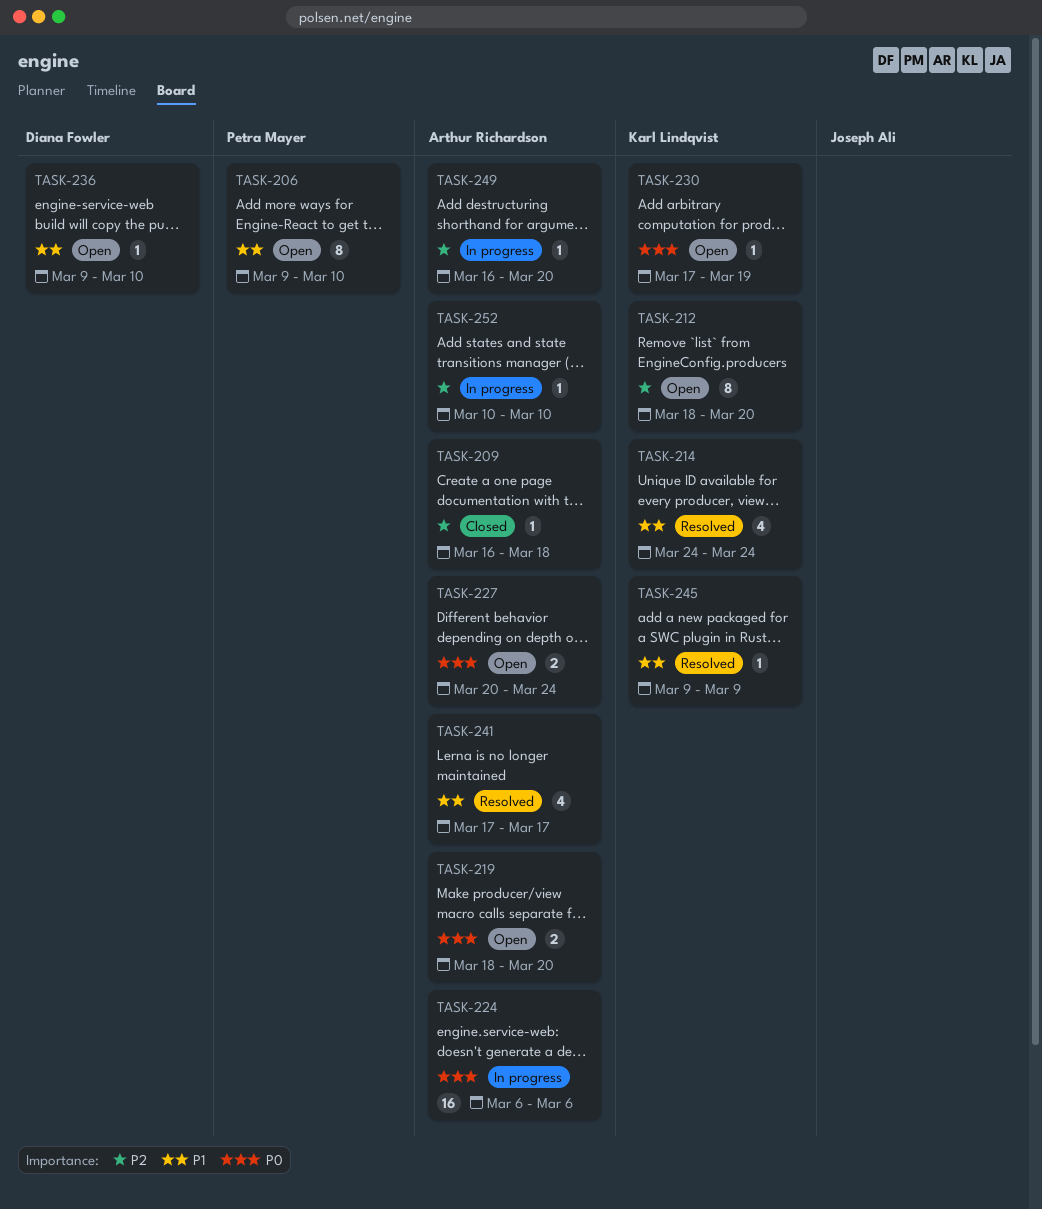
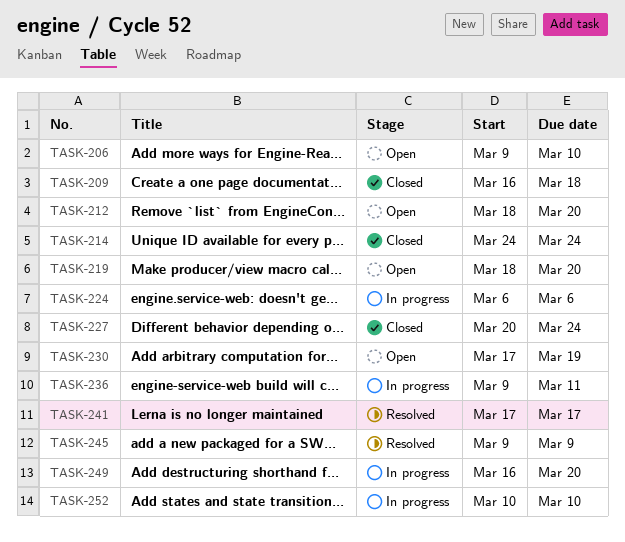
TASK-214, status: Resolved -> Closed
TASK-227, status: Open -> Closed
TASK-236, status: Open -> In progress
TASK-236, due: Mar 10 -> Mar 11

